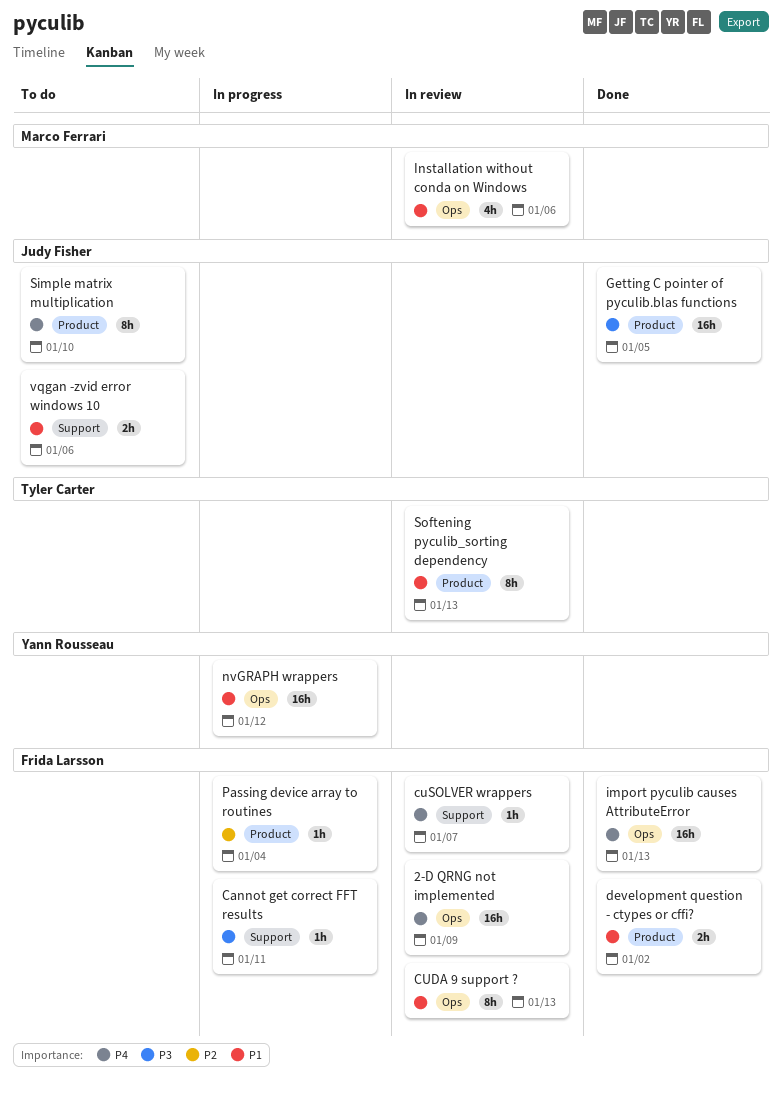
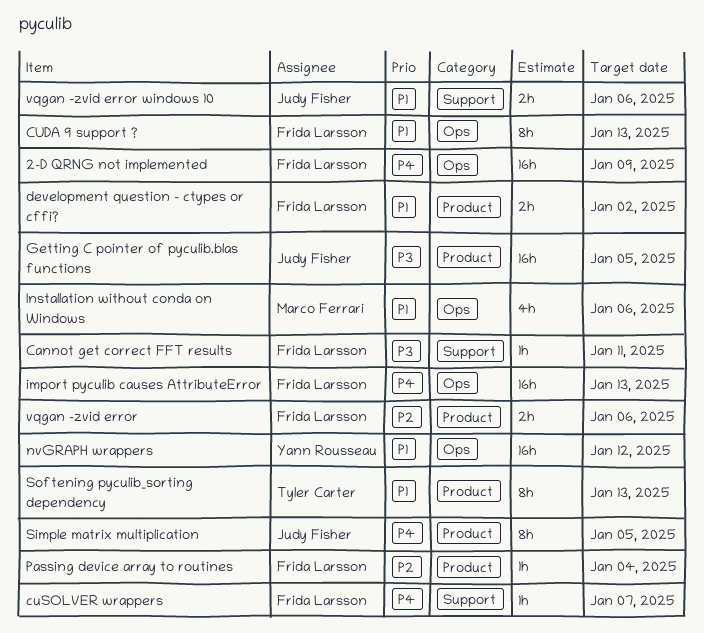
Simple matrix multiplication, due: Jan 10 -> Jan 5
vqgan -zvid error: none -> present

